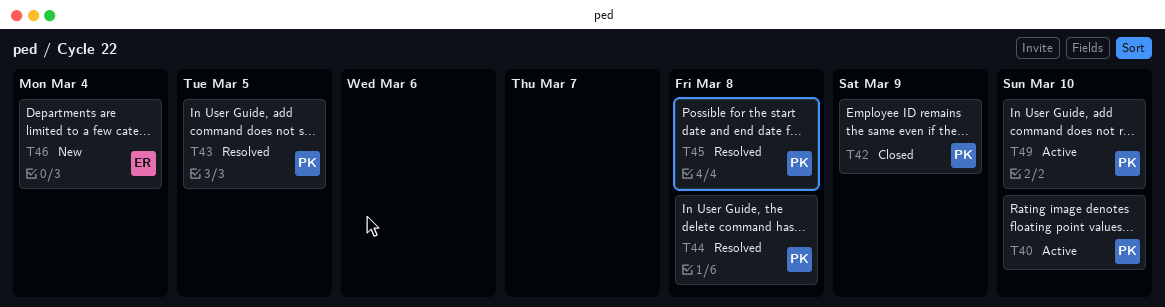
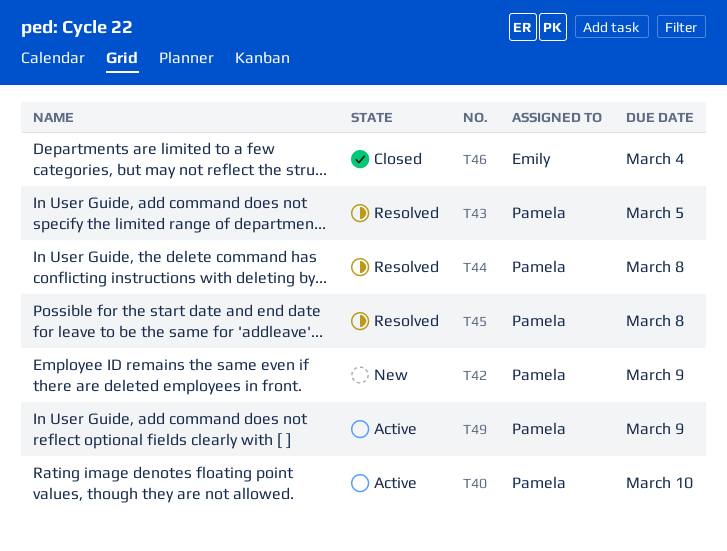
T42, status: Closed -> New
T46, status: New -> Closed
T49, due: Mar 10 -> Mar 9

